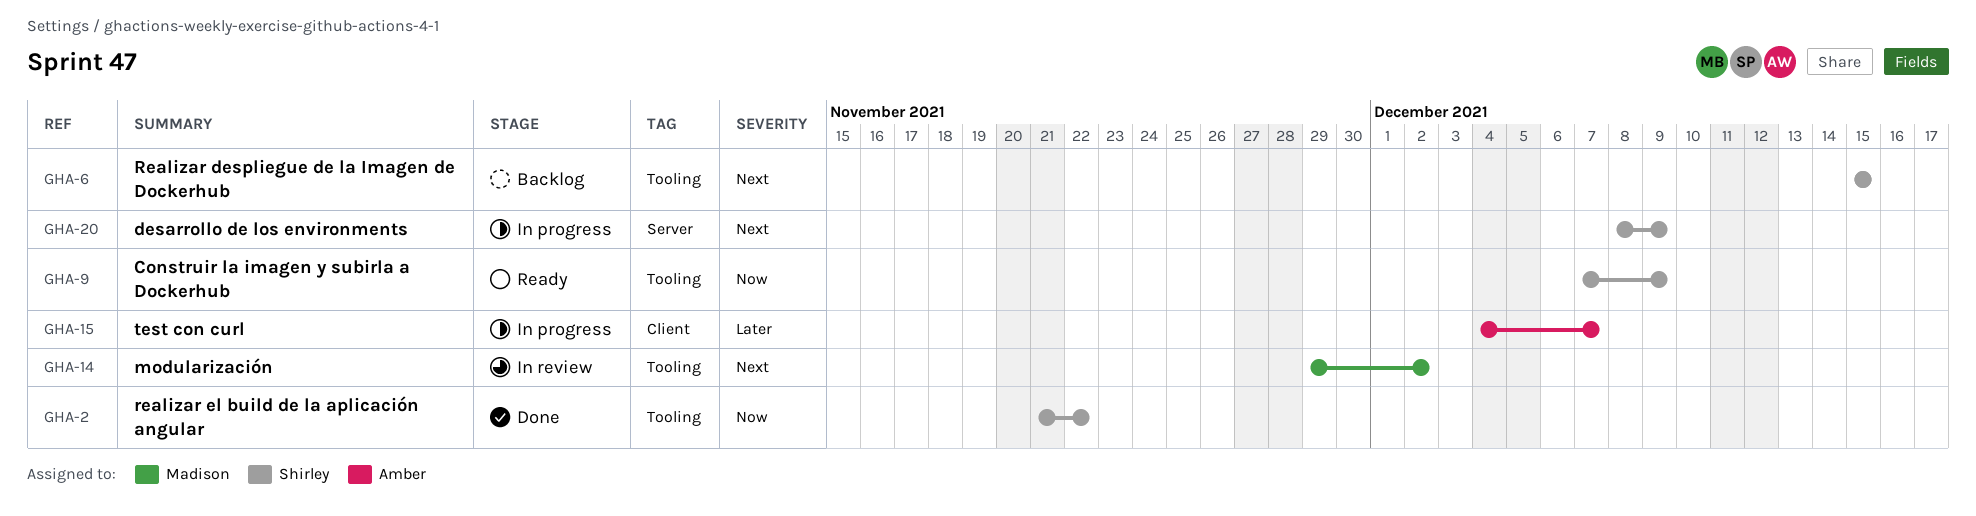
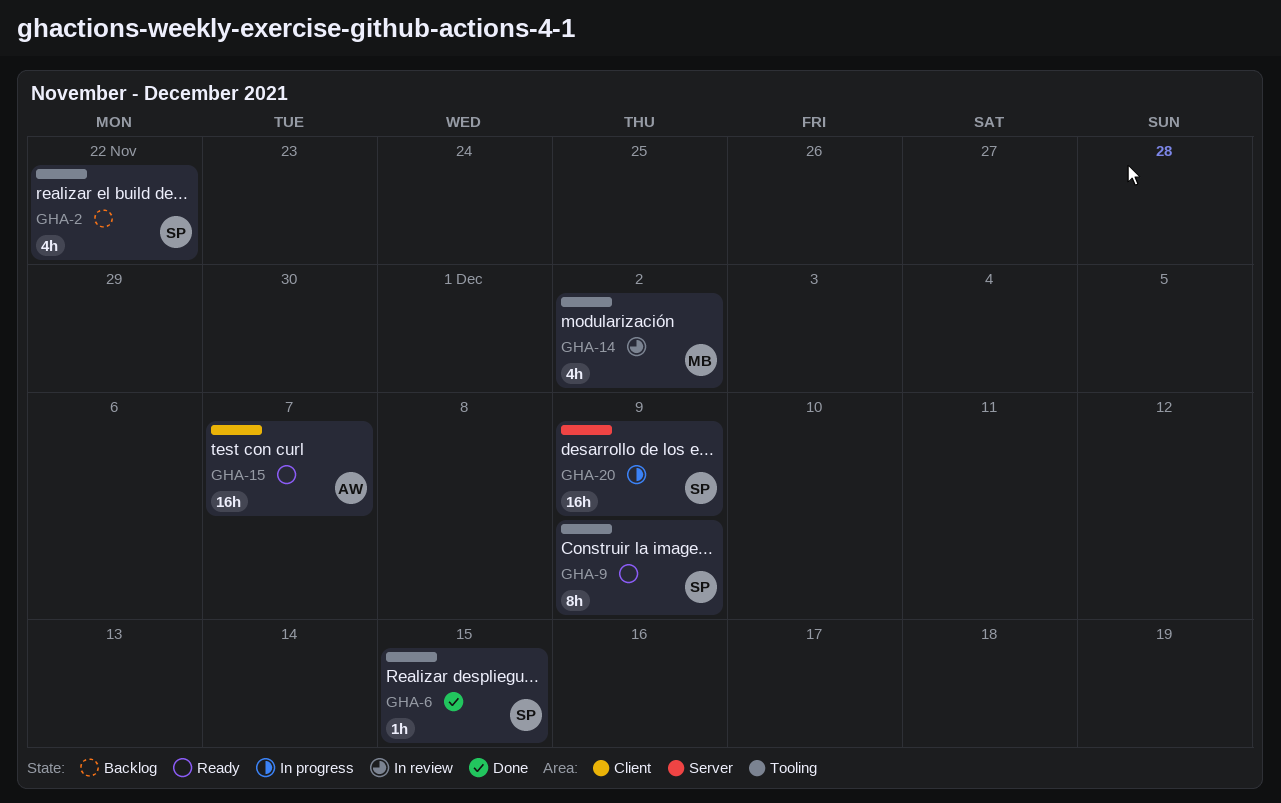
GHA-2, status: Done -> Backlog
GHA-6, status: Backlog -> Done
GHA-15, status: In progress -> Ready

